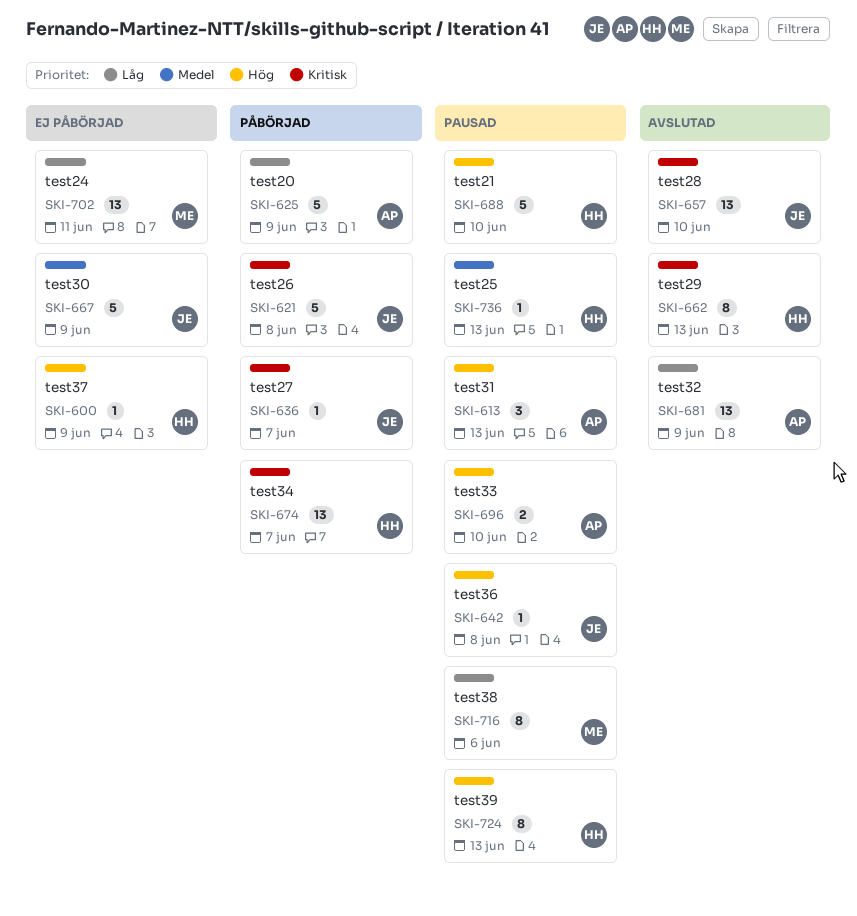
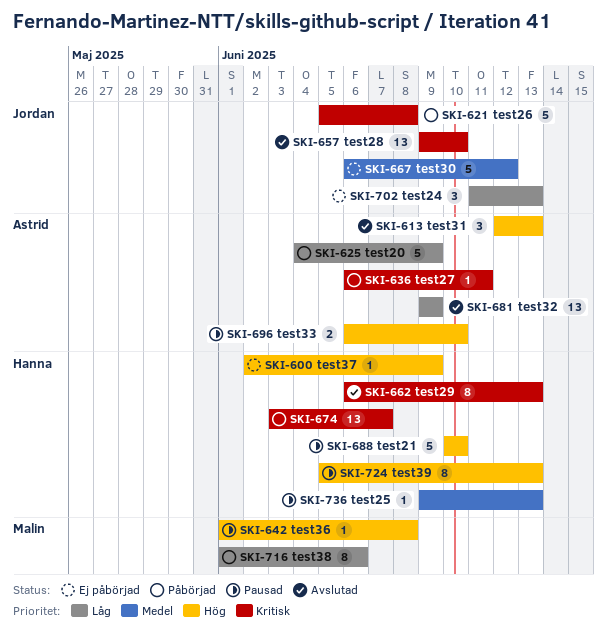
SKI-613, status: Pausad -> Avslutad
SKI-636, owner: Jordan -> Astrid
SKI-636, due: Jun 7 -> Jun 11
SKI-642, owner: Jordan -> Malin
SKI-667, due: Jun 9 -> Jun 12
SKI-702, owner: Malin -> Jordan
SKI-702, estimate: 13 -> 3
SKI-702, due: Jun 11 -> Jun 13
SKI-716, status: Pausad -> Påbörjad

